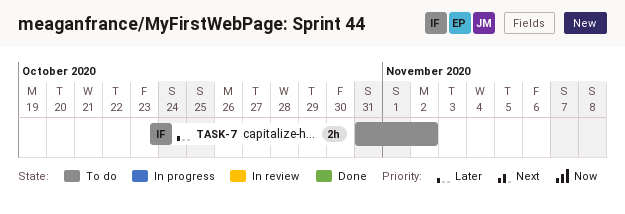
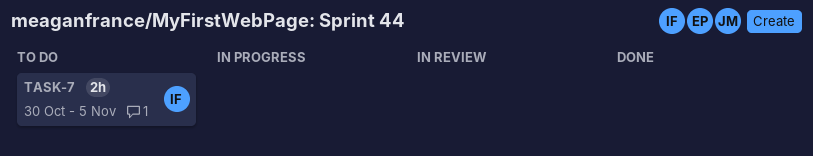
TASK-7, start: Oct 31 -> Oct 30
TASK-7, due: Nov 2 -> Nov 5

